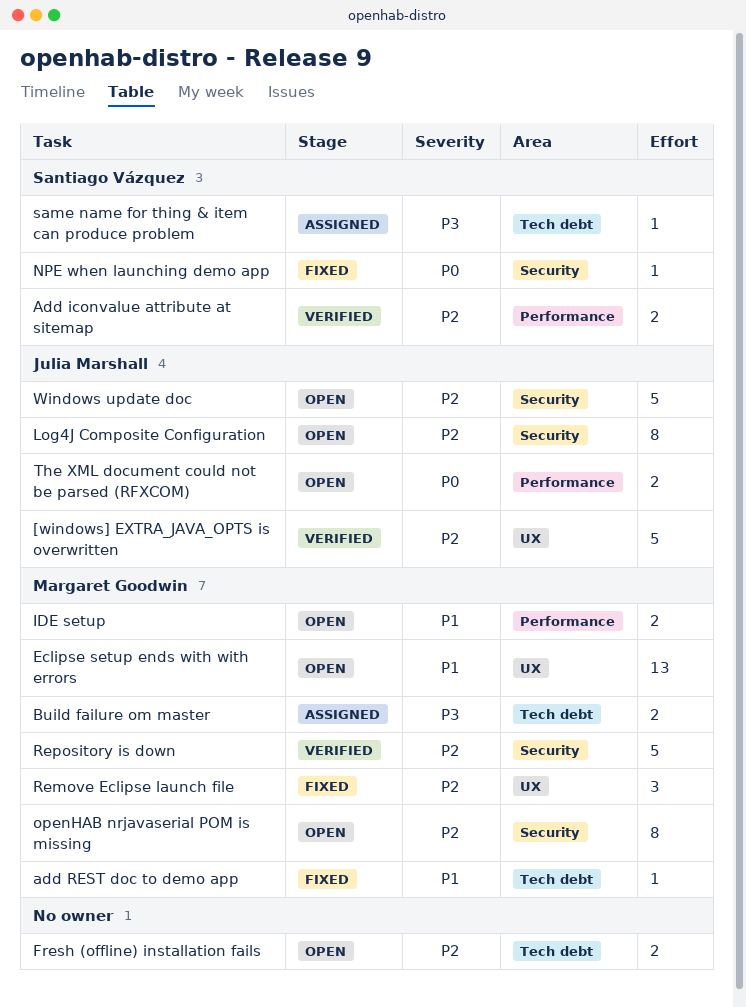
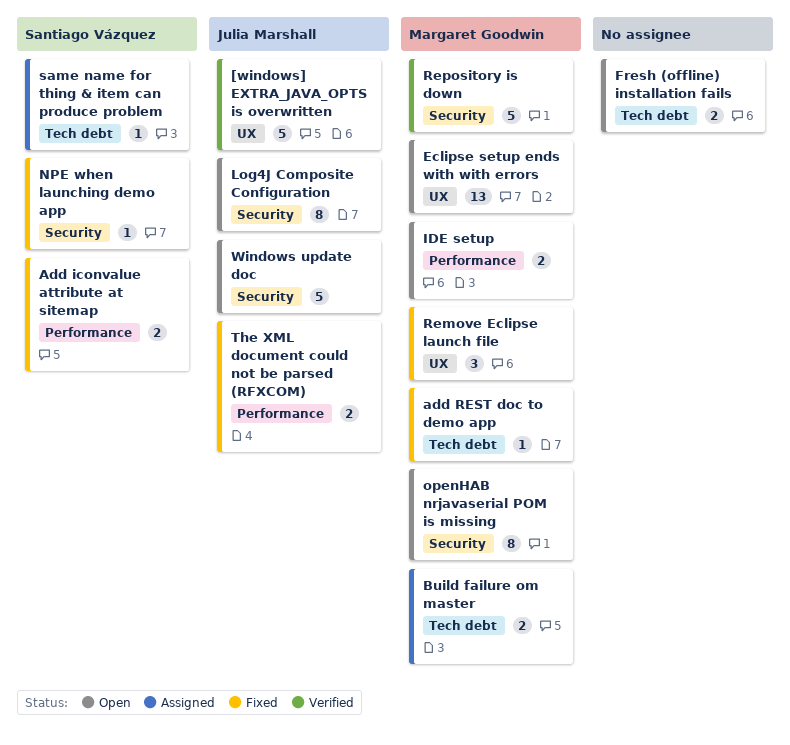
Add iconvalue attribute at sitemap, status: Verified -> Fixed
The XML document could not be parsed (RFXCOM), status: Open -> Fixed

